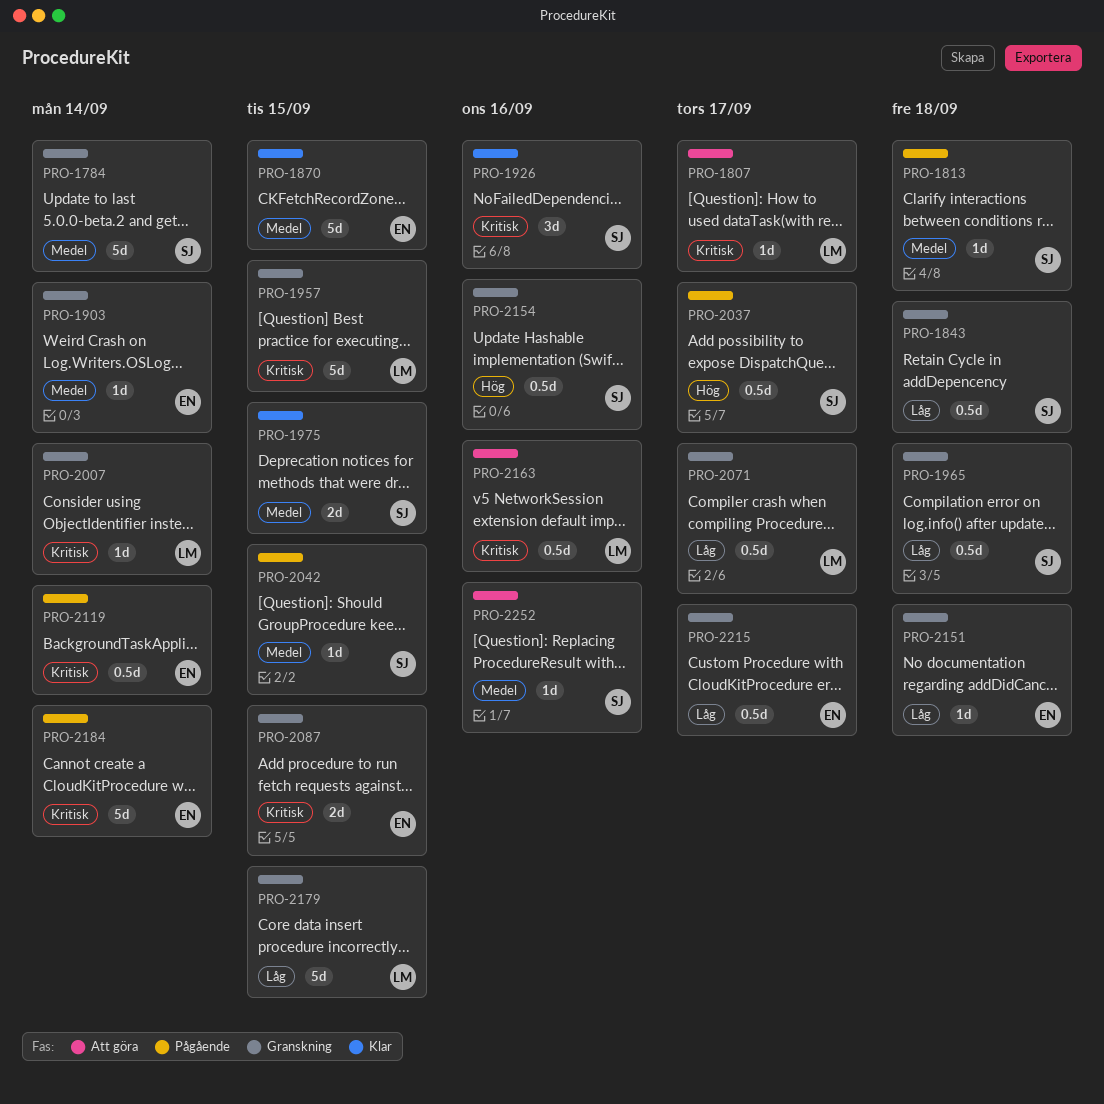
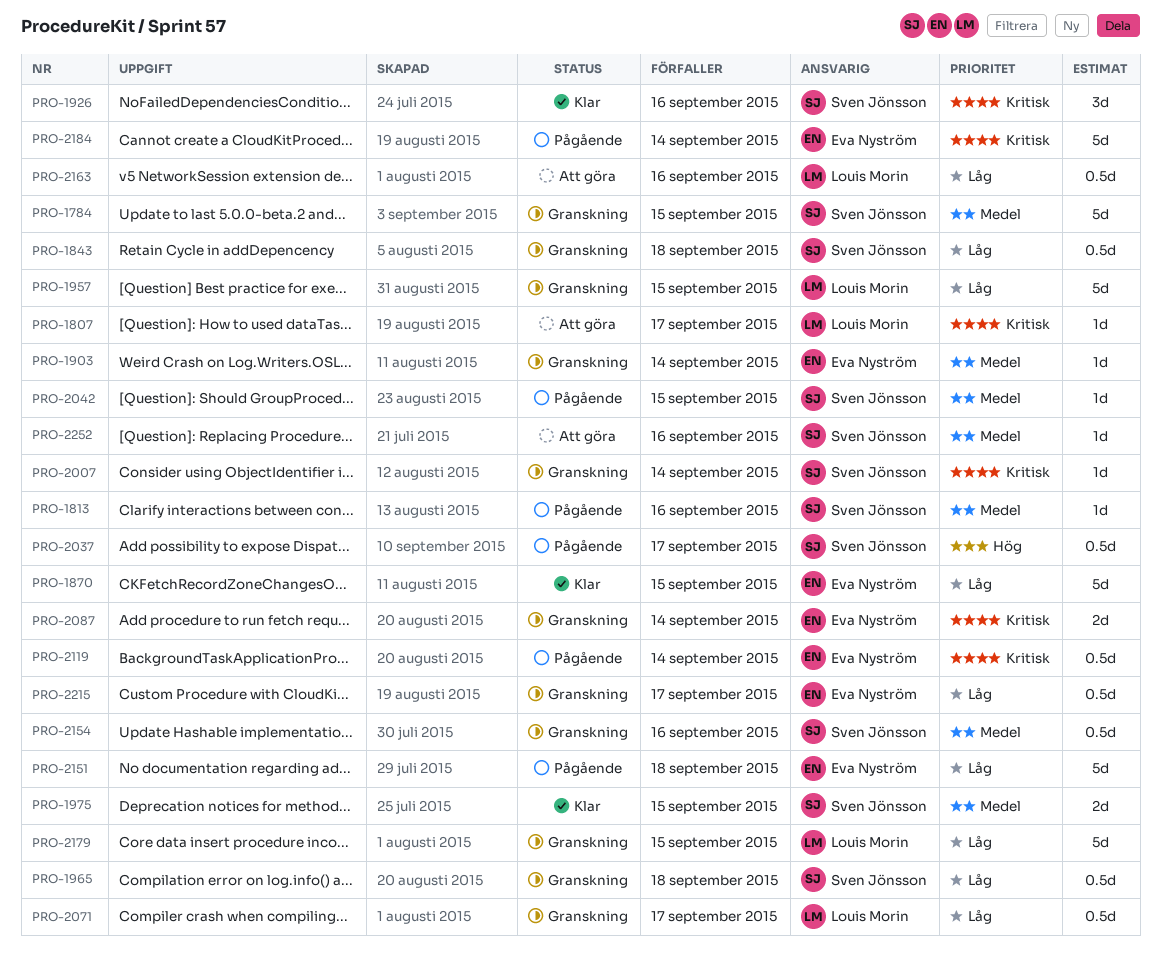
PRO-1784, due: Sep 14 -> Sep 15
PRO-1813, due: Sep 18 -> Sep 16
PRO-1870, priority: Medel -> Låg
PRO-1957, priority: Kritisk -> Låg
PRO-2007, owner: Louis Morin -> Sven Jönsson
PRO-2087, due: Sep 15 -> Sep 14
PRO-2151, status: Granskning -> Pågående
PRO-2151, estimate: 1d -> 5d
PRO-2154, priority: Hög -> Medel
PRO-2163, priority: Kritisk -> Låg

